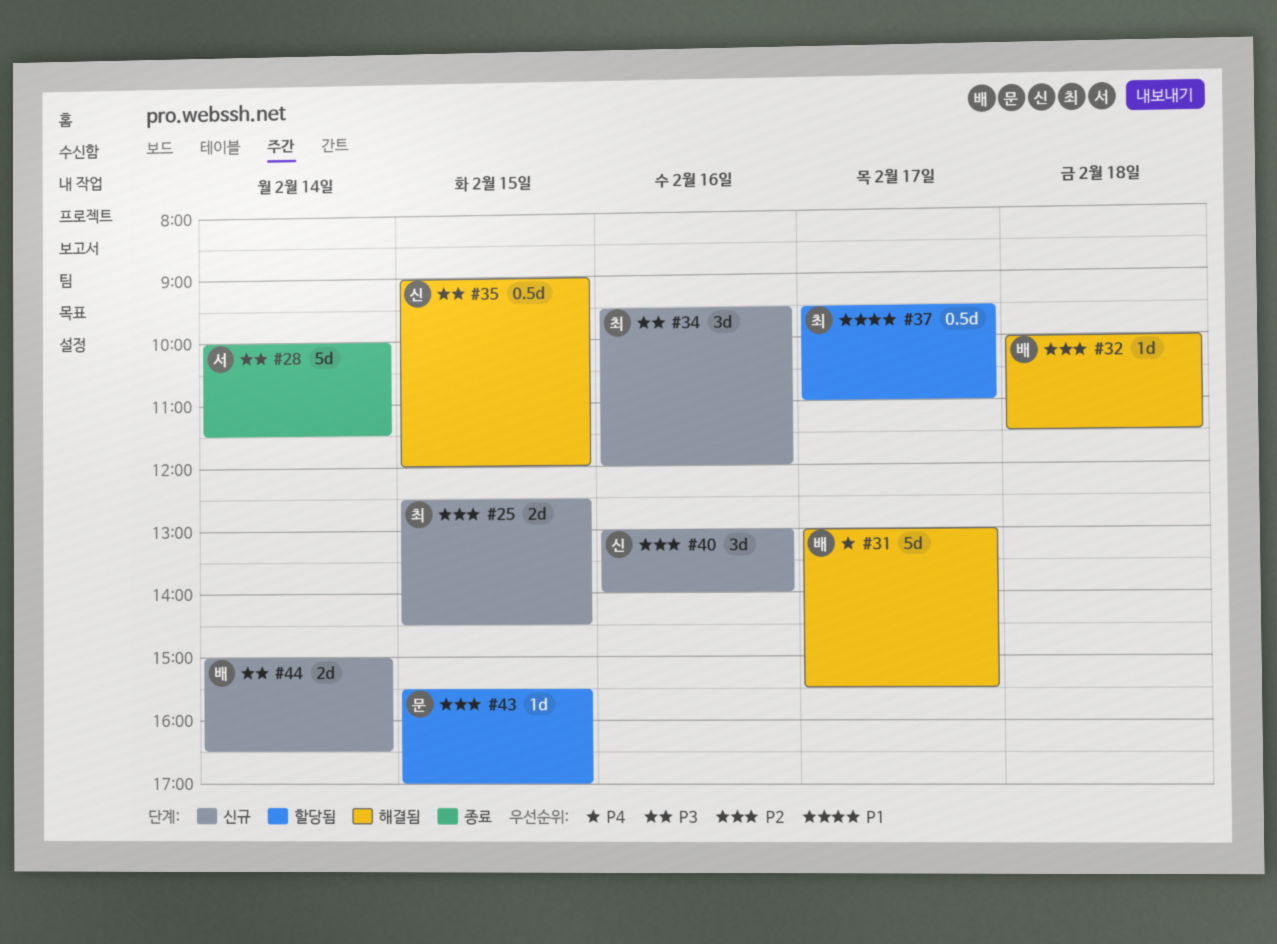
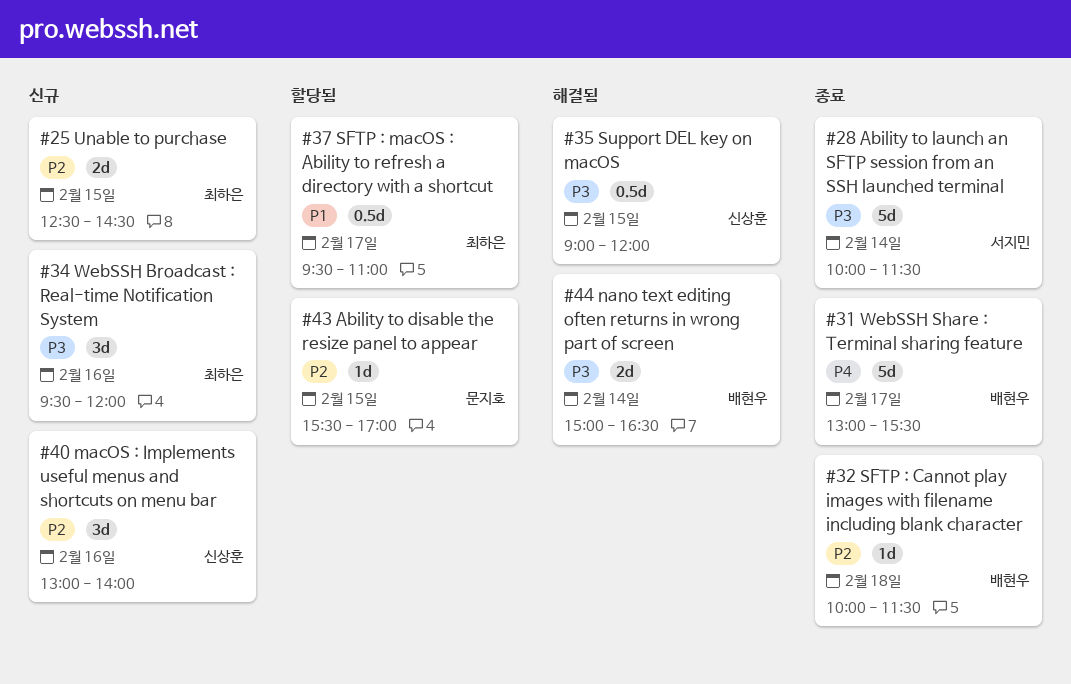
#31, status: 해결됨 -> 종료
#32, status: 해결됨 -> 종료
#44, status: 신규 -> 해결됨

